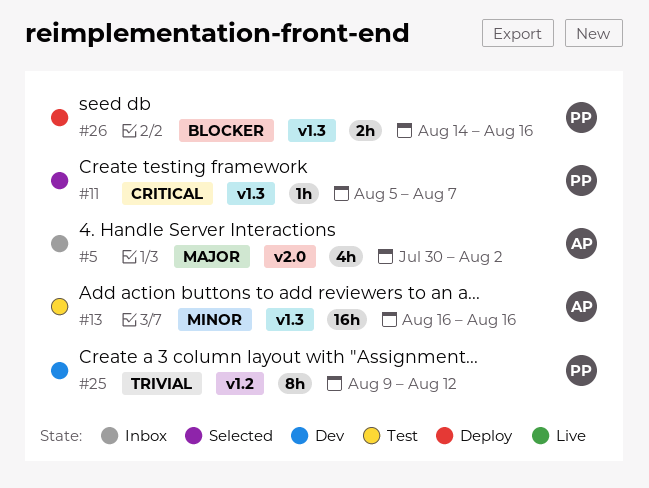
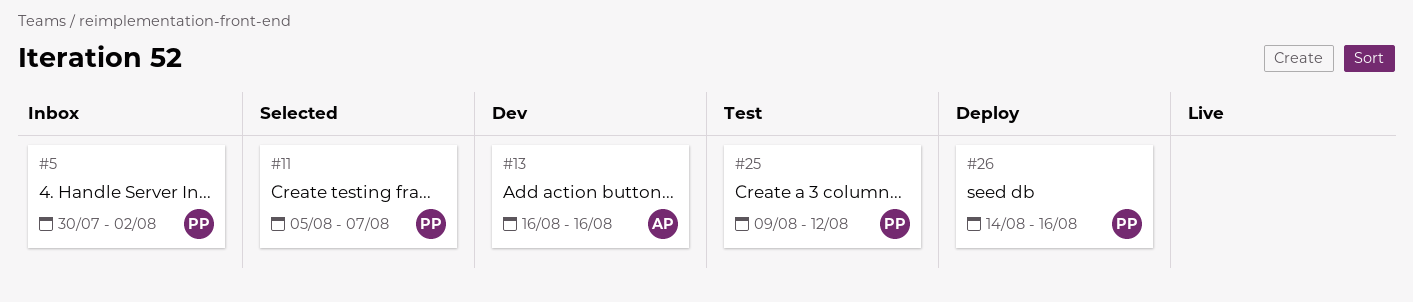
#5, owner: AP -> PP
#13, status: Test -> Dev
#25, status: Dev -> Test

